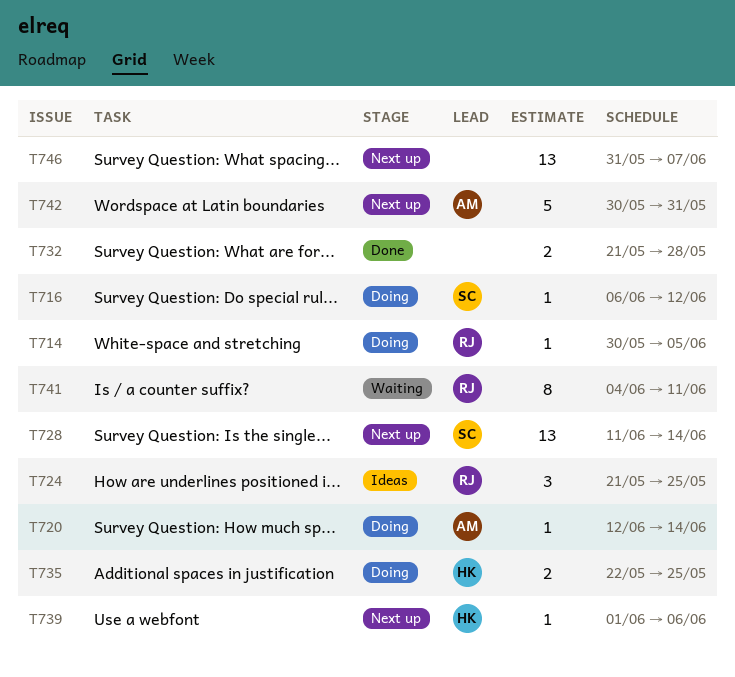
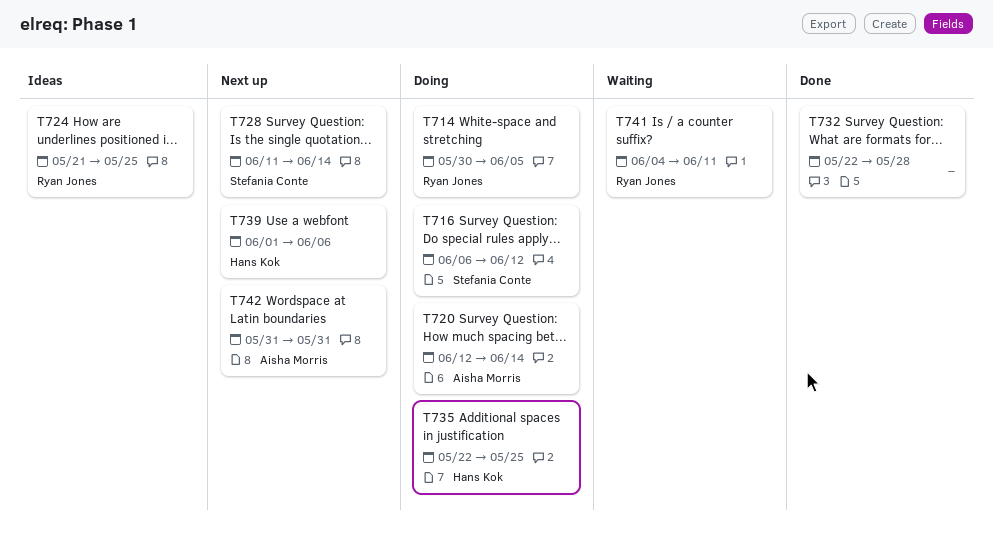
T732, start: May 21 -> May 22
T742, start: May 30 -> May 31
T746: present -> none

